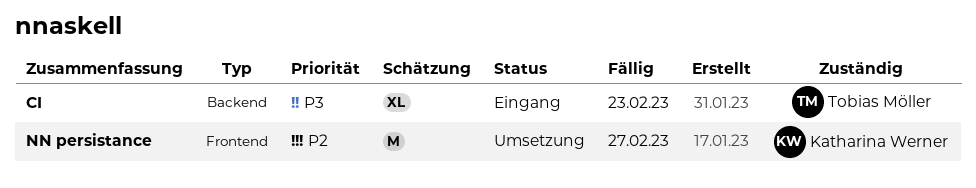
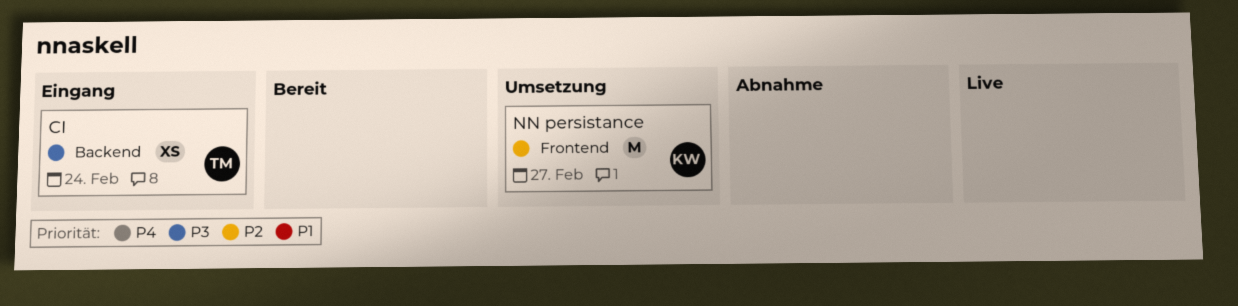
CI, estimate: XL -> XS
CI, due: Feb 23 -> Feb 24

